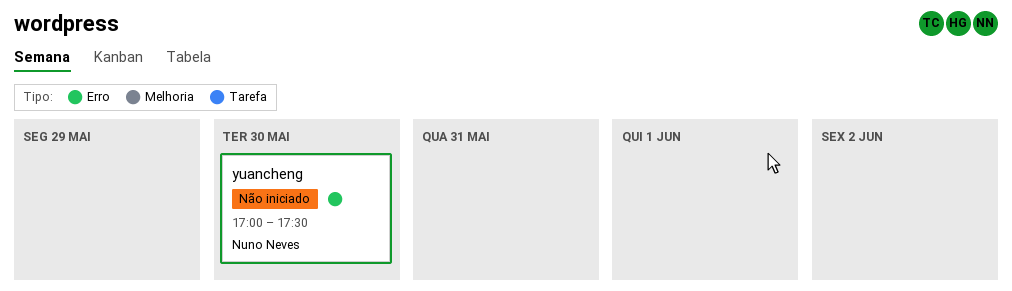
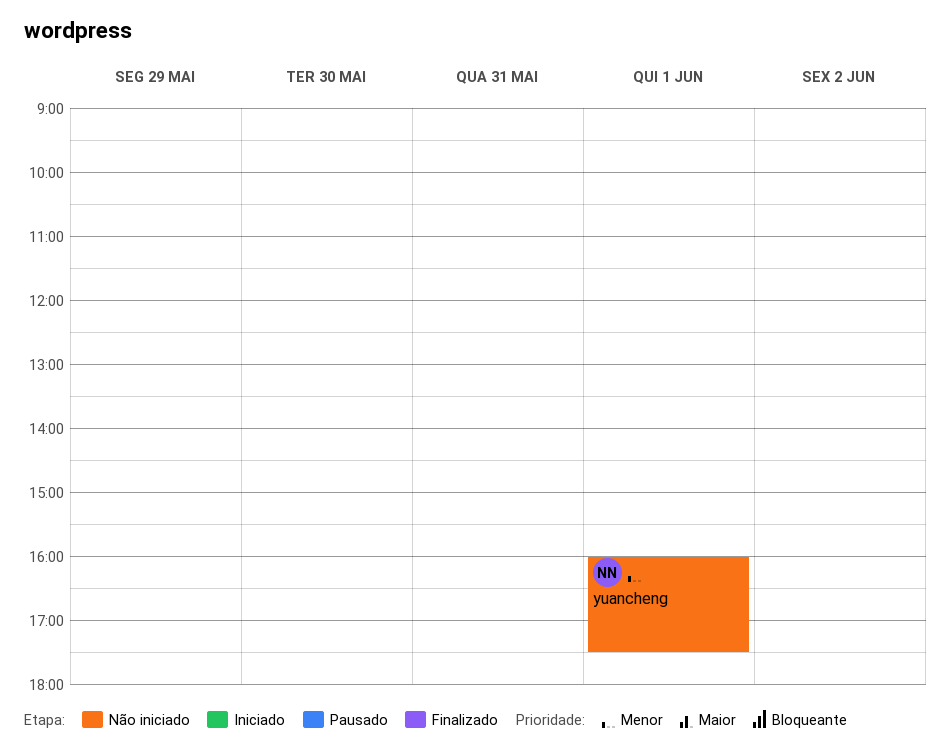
yuancheng, day: May 30 -> Jun 1
yuancheng, begins: 17:00 -> 16:00

